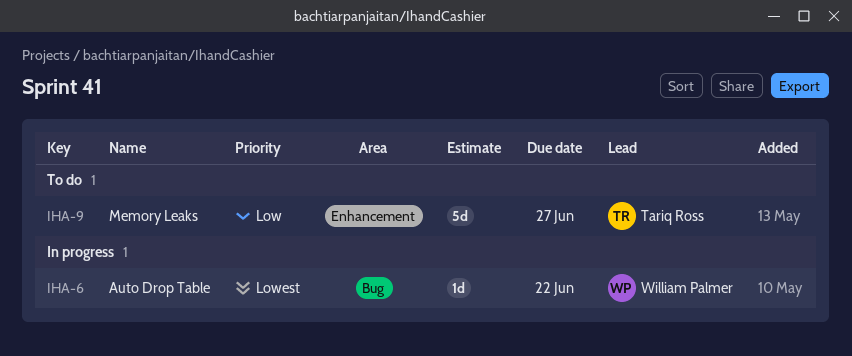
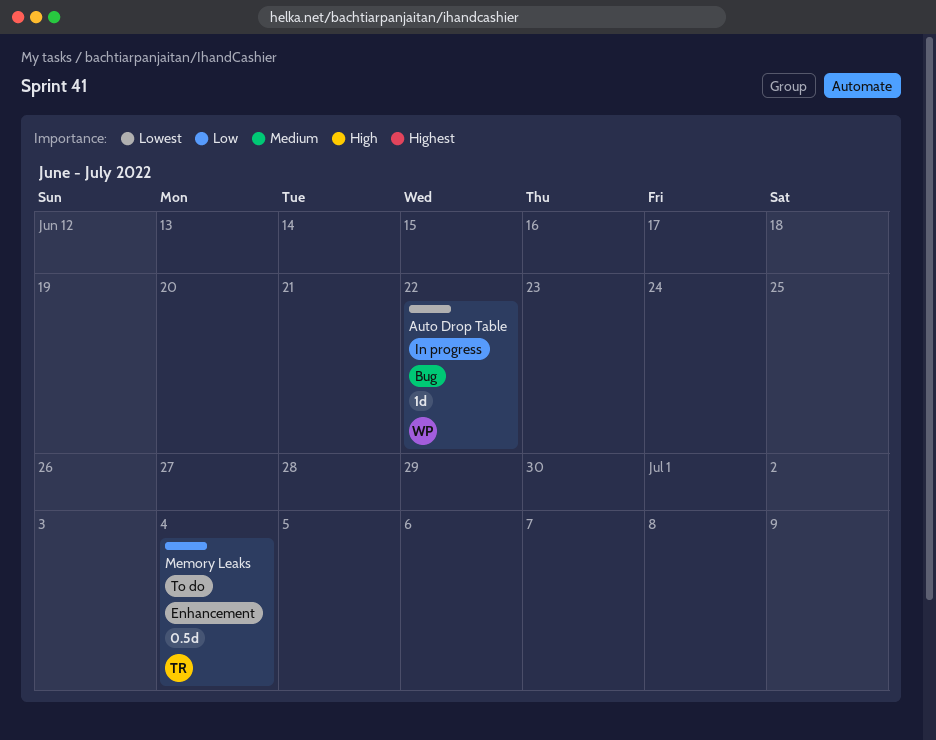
Memory Leaks, estimate: 5d -> 0.5d
Memory Leaks, due: Jun 27 -> Jul 4

